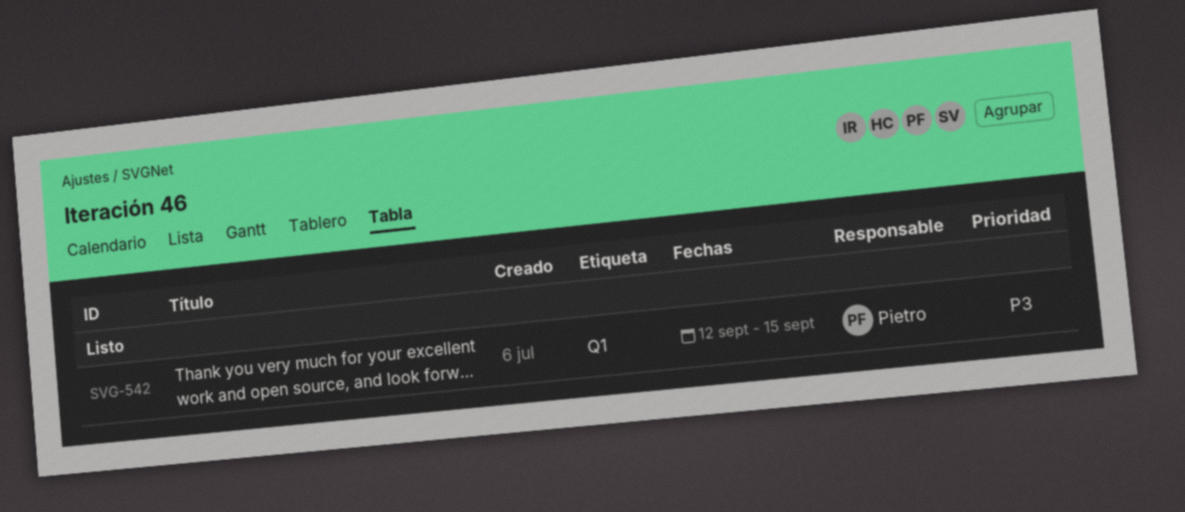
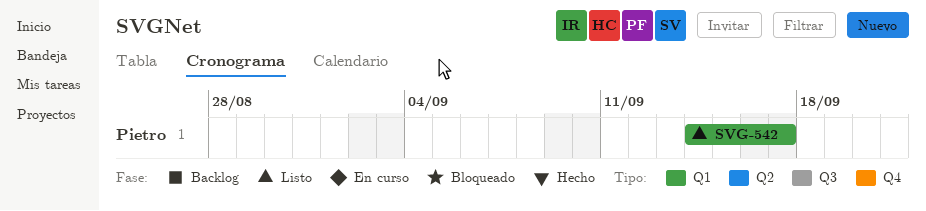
SVG-542, start: Sep 12 -> Sep 14
SVG-542, due: Sep 15 -> Sep 17

